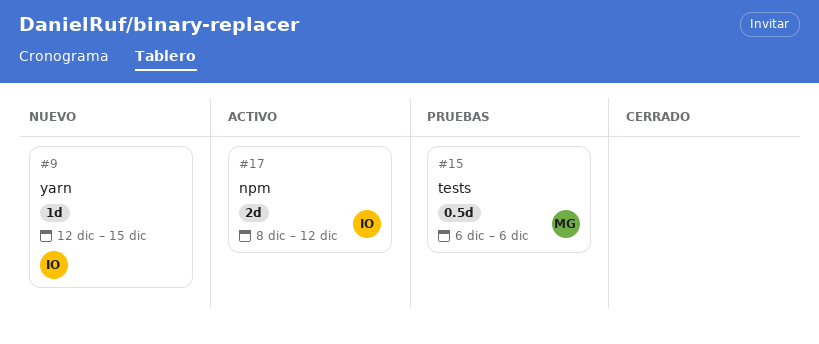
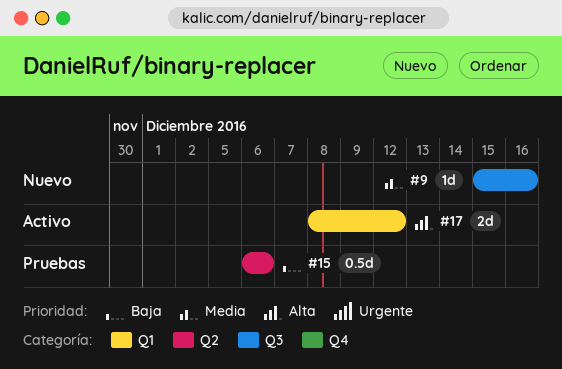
#9, start: Dec 12 -> Dec 15
#9, due: Dec 15 -> Dec 16

